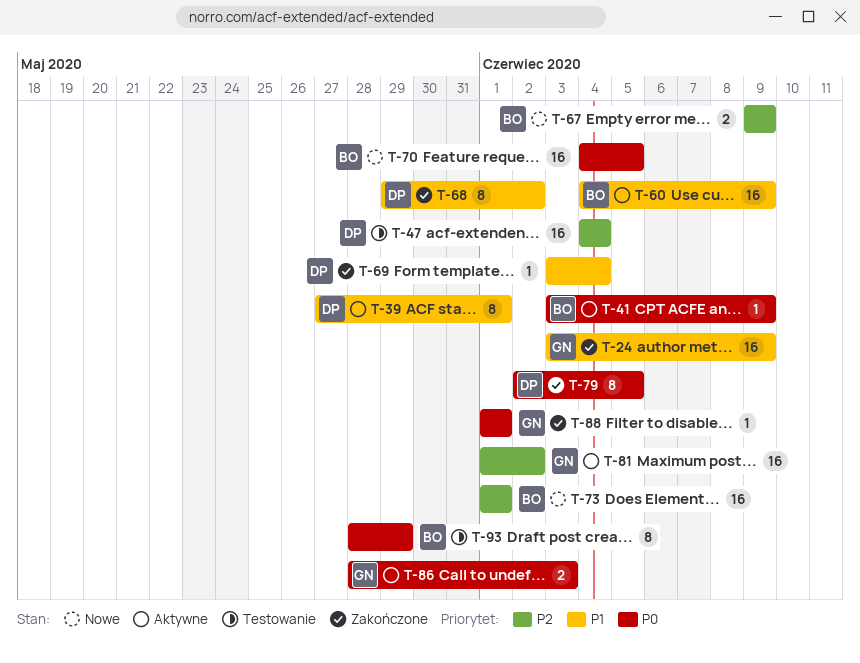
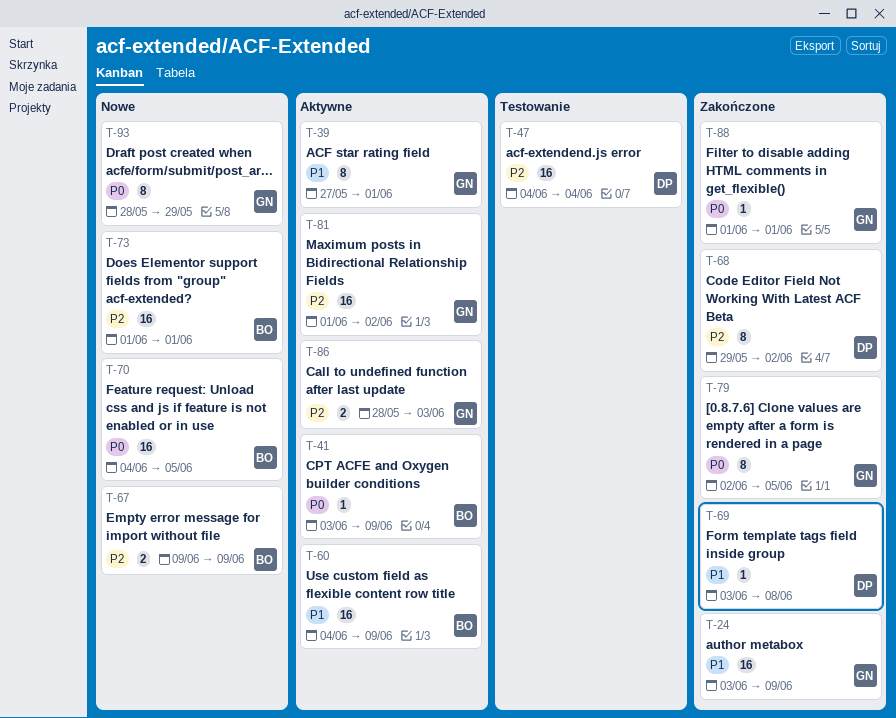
T-39, owner: DP -> GN
T-68, priority: P1 -> P2
T-69, due: Jun 4 -> Jun 8
T-79, owner: DP -> GN
T-86, priority: P0 -> P2
T-93, status: Testowanie -> Nowe
T-93, owner: BO -> GN

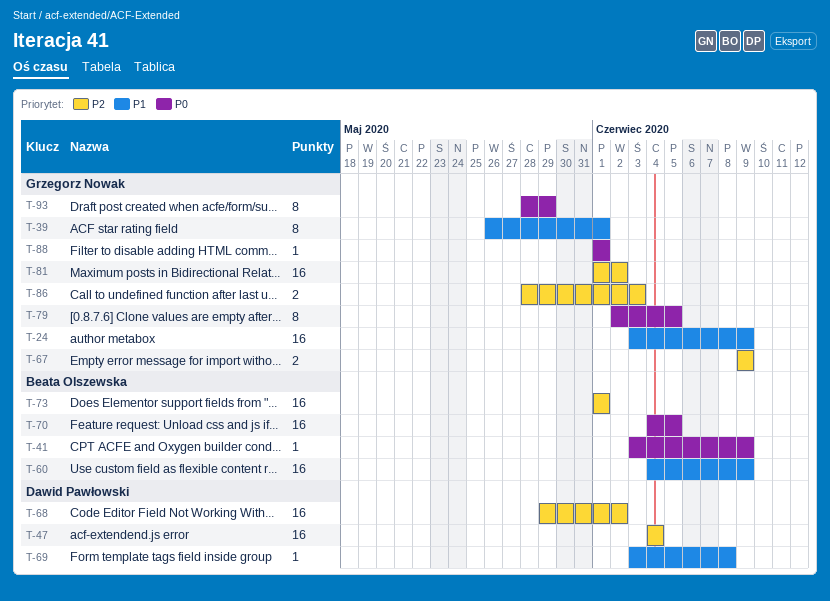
T-39, start: May 27 -> May 26
T-67, owner: Beata Olszewska -> Grzegorz Nowak
T-68, estimate: 8 -> 16

